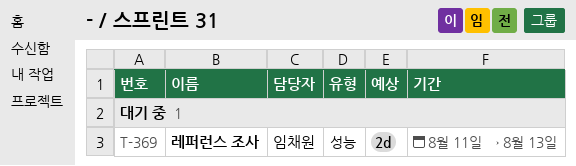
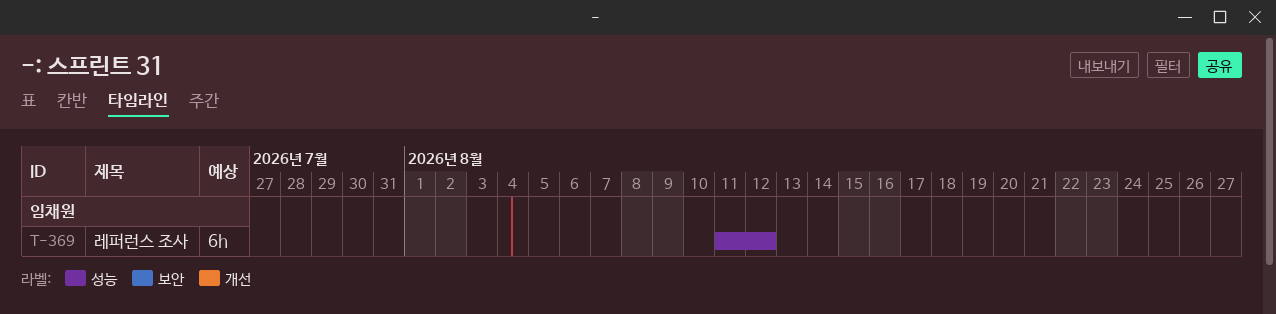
T-369, estimate: 2d -> 6h
T-369, due: Aug 13 -> Aug 12

